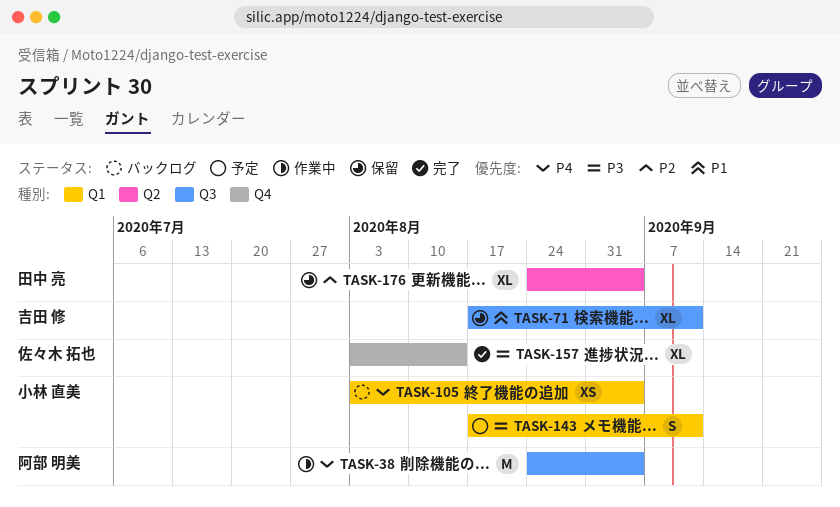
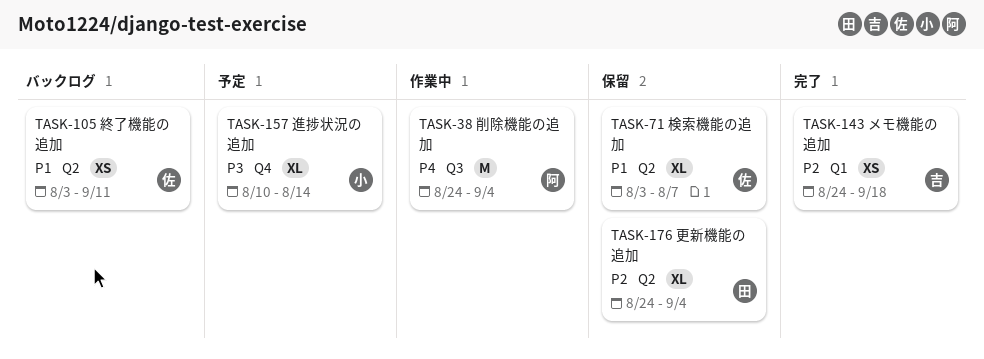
TASK-71, owner: 吉田 修 -> 佐々木 拓也
TASK-71, label: Q3 -> Q2
TASK-71, start: Aug 17 -> Aug 3
TASK-71, due: Sep 11 -> Aug 7
TASK-105, owner: 小林 直美 -> 佐々木 拓也
TASK-105, priority: P4 -> P1
TASK-105, label: Q1 -> Q2
TASK-105, due: Sep 4 -> Sep 11
TASK-143, status: 予定 -> 完了
TASK-143, owner: 小林 直美 -> 吉田 修
TASK-143, priority: P3 -> P2
TASK-143, estimate: S -> XS
TASK-143, start: Aug 17 -> Aug 24
TASK-143, due: Sep 11 -> Sep 18
TASK-157, status: 完了 -> 予定
TASK-157, owner: 佐々木 拓也 -> 小林 直美
TASK-157, start: Aug 3 -> Aug 10

